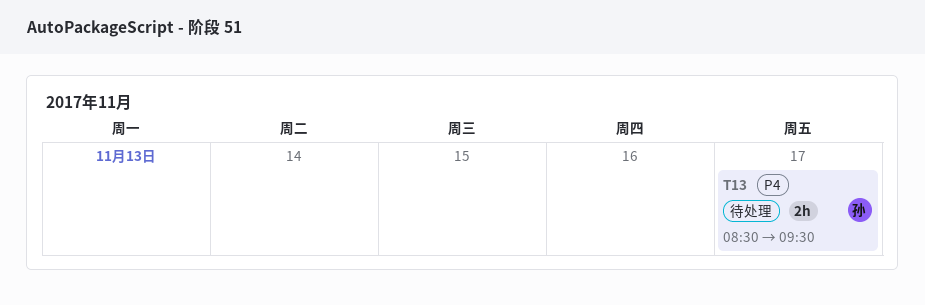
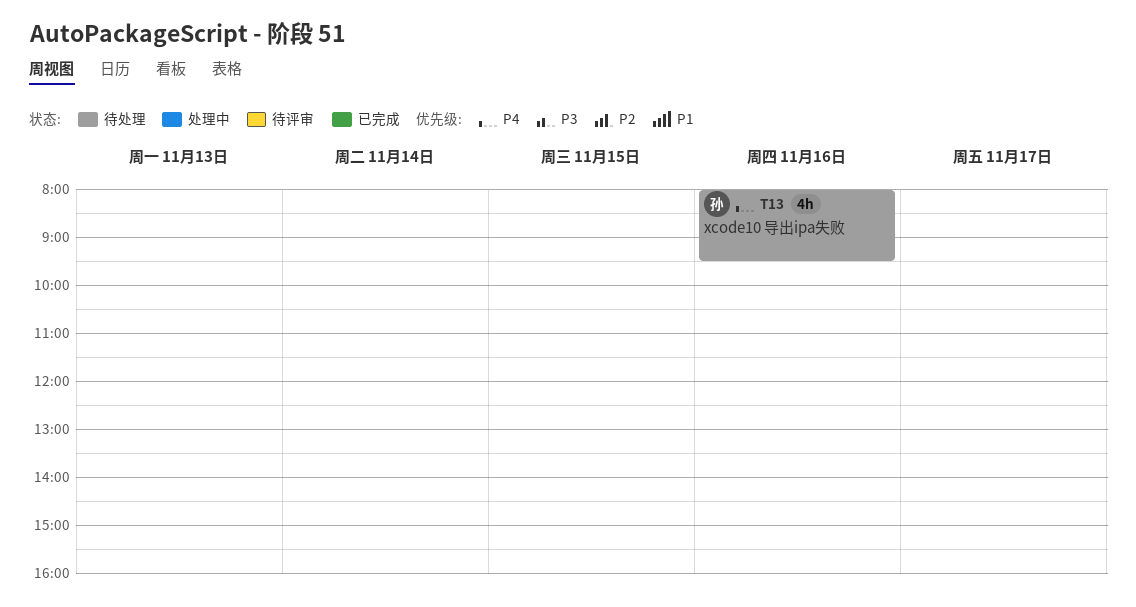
T13, estimate: 2h -> 4h
T13, day: Nov 17 -> Nov 16
T13, begins: 08:30 -> 08:00

